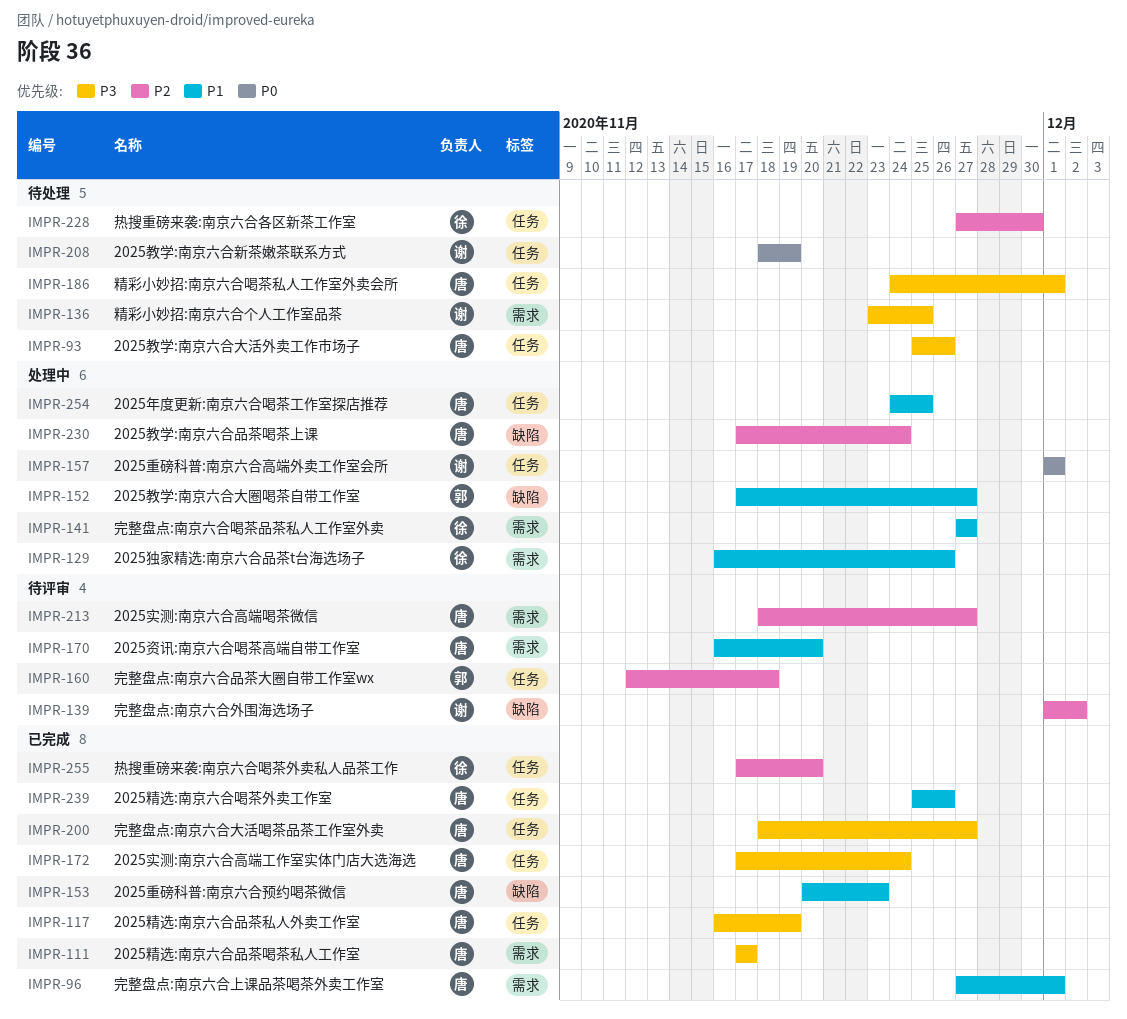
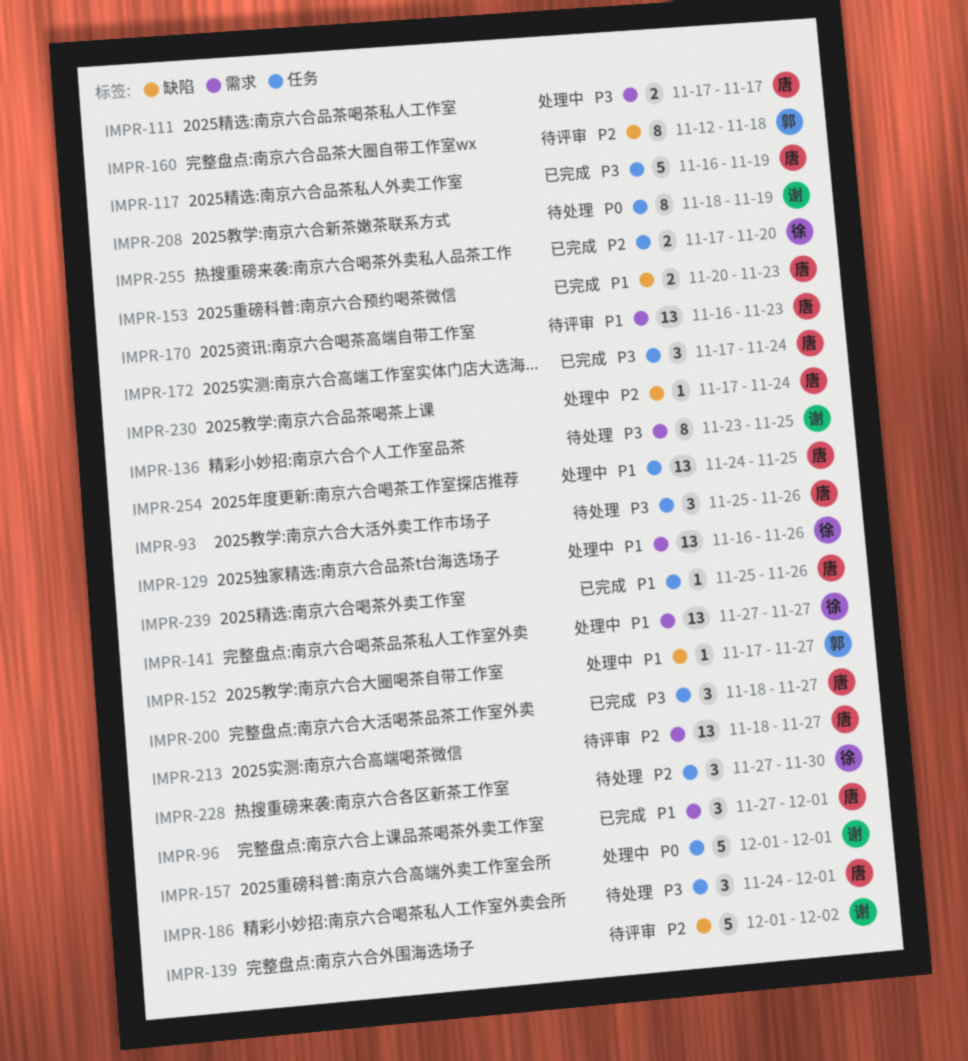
IMPR-111, status: 已完成 -> 处理中
IMPR-160, label: 任务 -> 缺陷
IMPR-170, due: Nov 20 -> Nov 23

